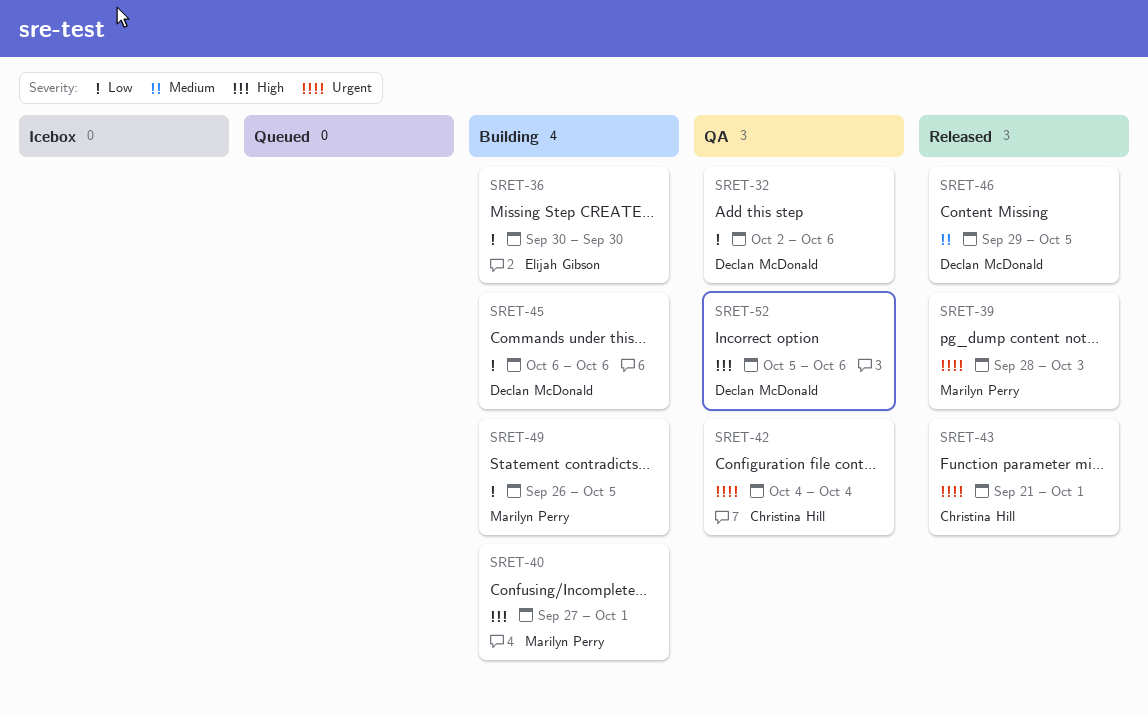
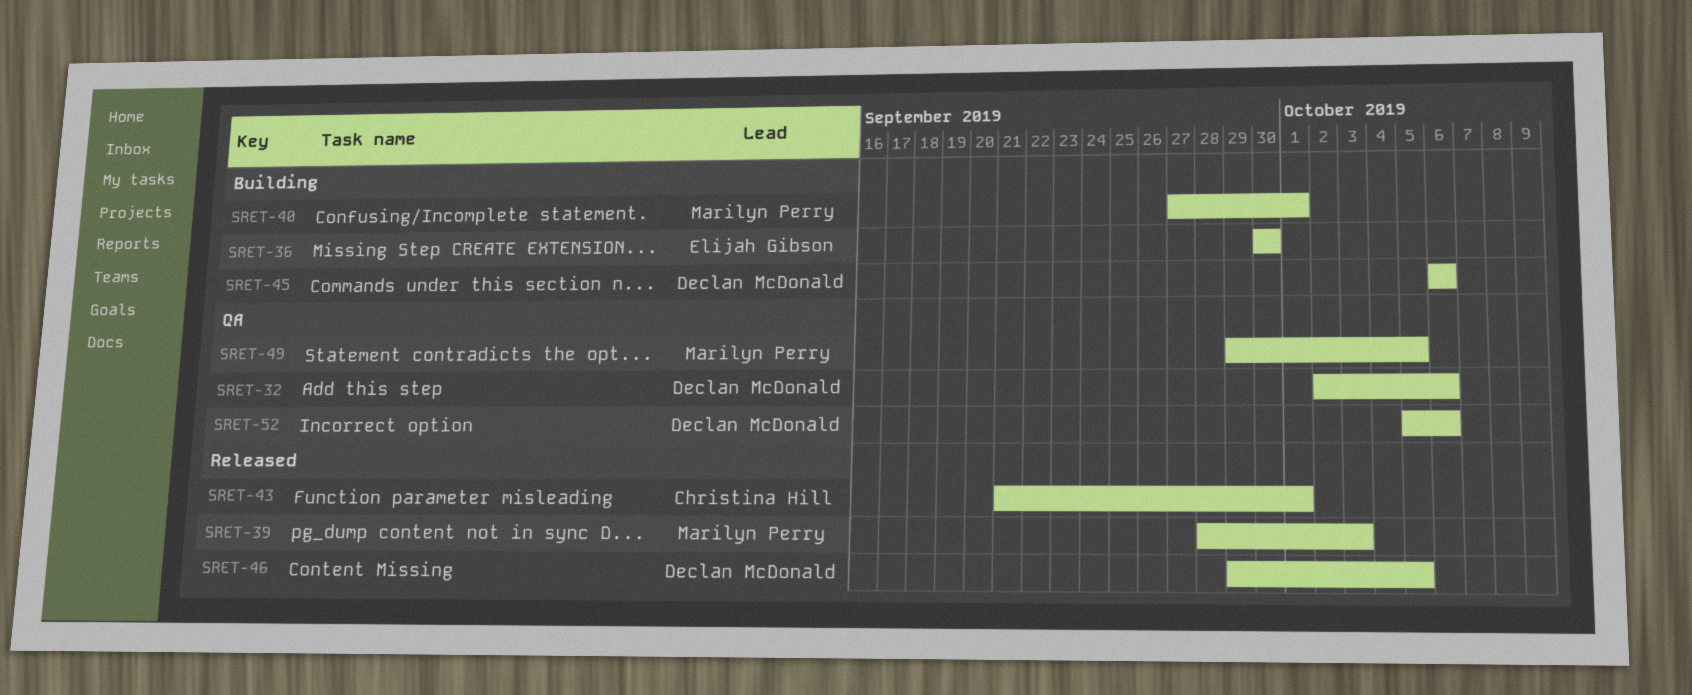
SRET-42: present -> none
SRET-49, status: Building -> QA
SRET-49, start: Sep 26 -> Sep 29

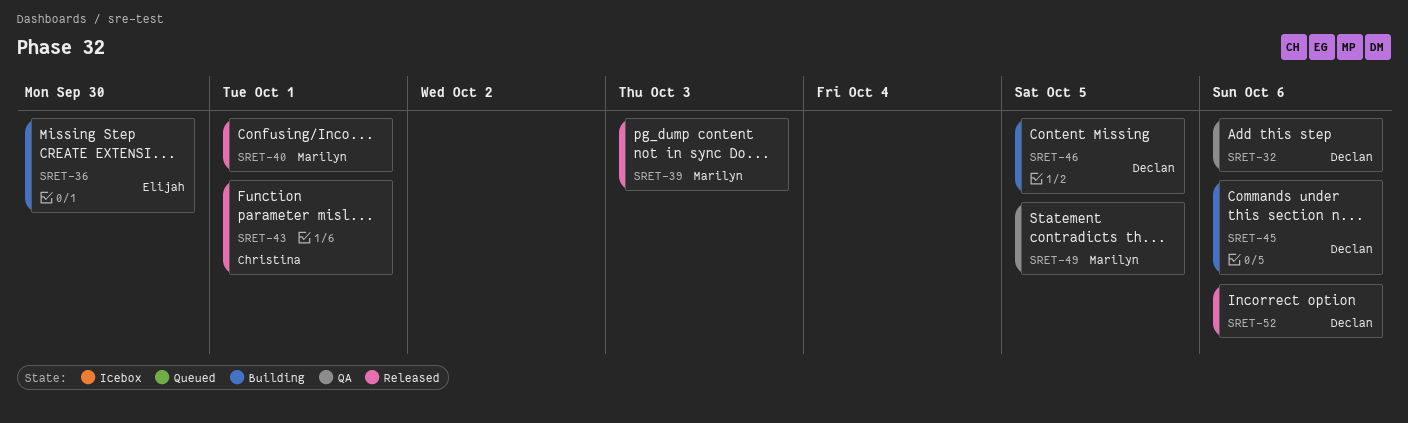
SRET-40, status: Building -> Released
SRET-46, status: Released -> Building
SRET-52, status: QA -> Released

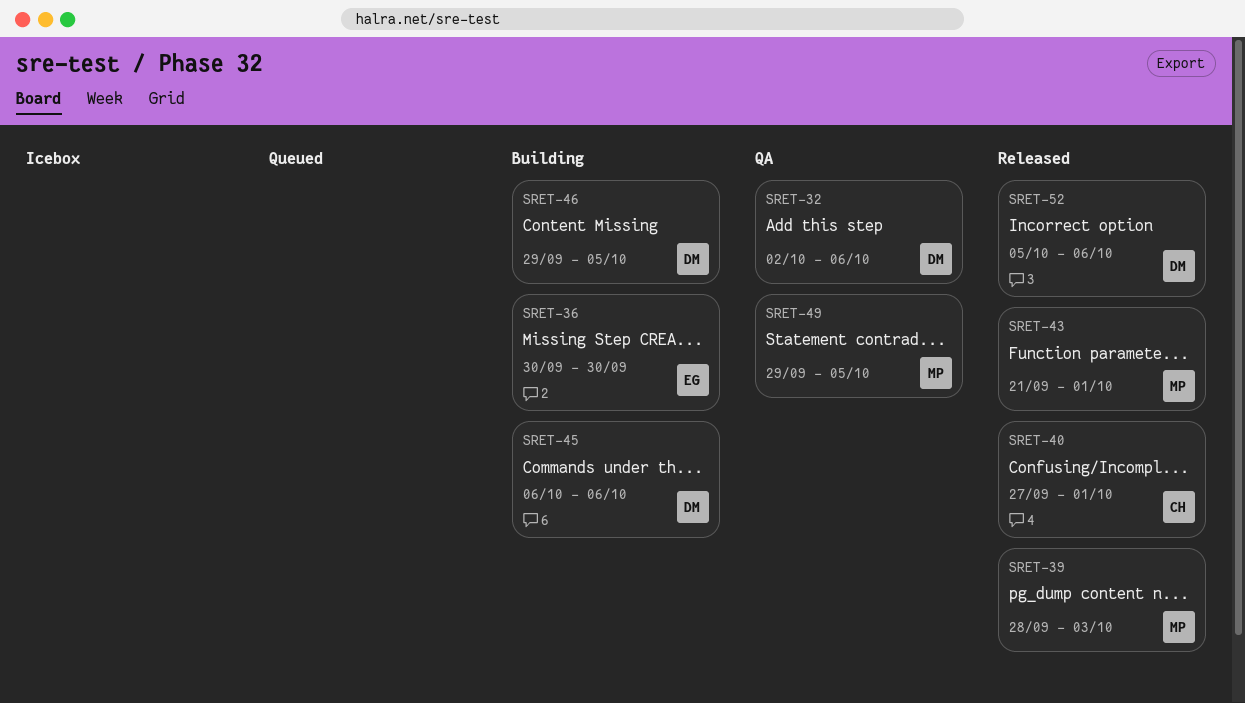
SRET-40, owner: Marilyn -> Christina
SRET-43, owner: Christina -> Marilyn

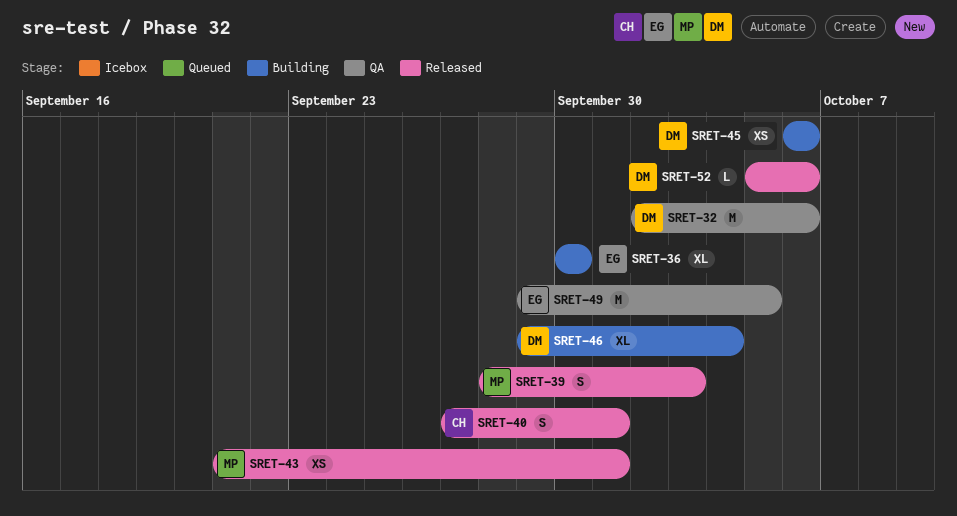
SRET-46, due: Oct 5 -> Oct 4
SRET-49, owner: MP -> EG

